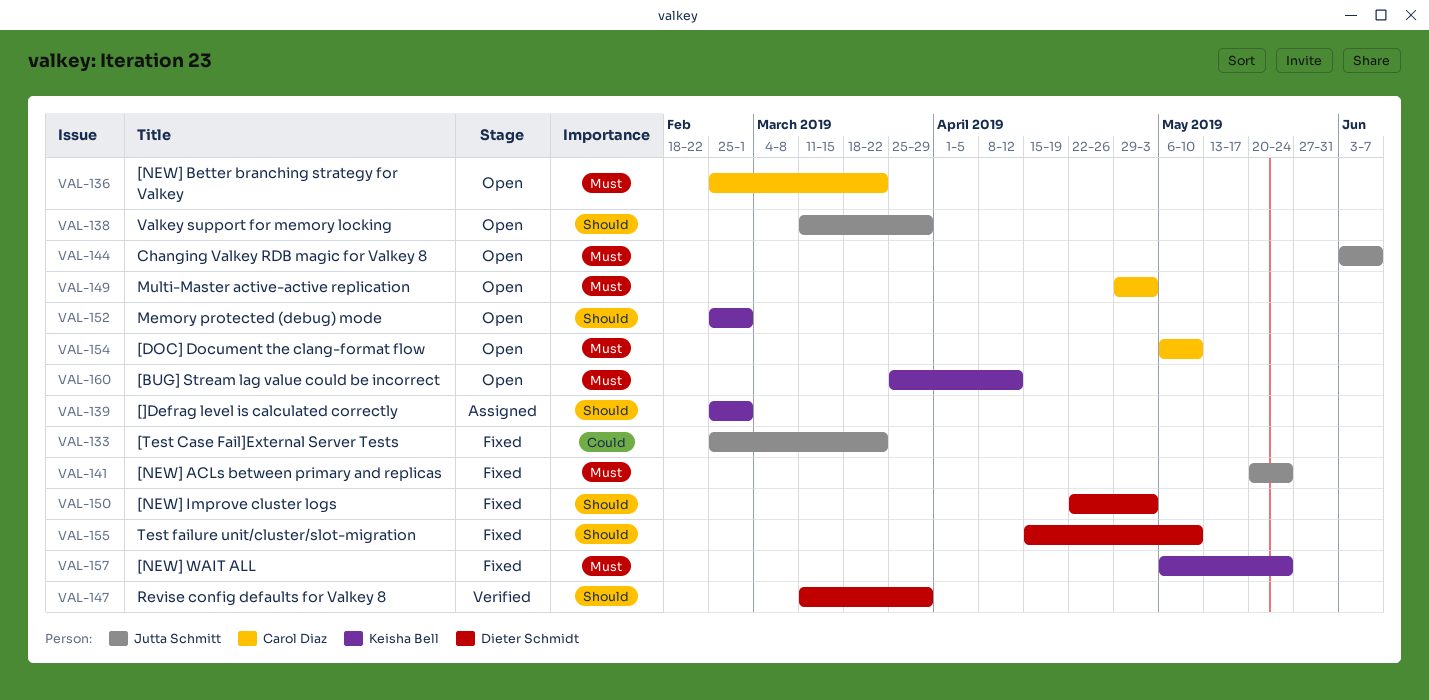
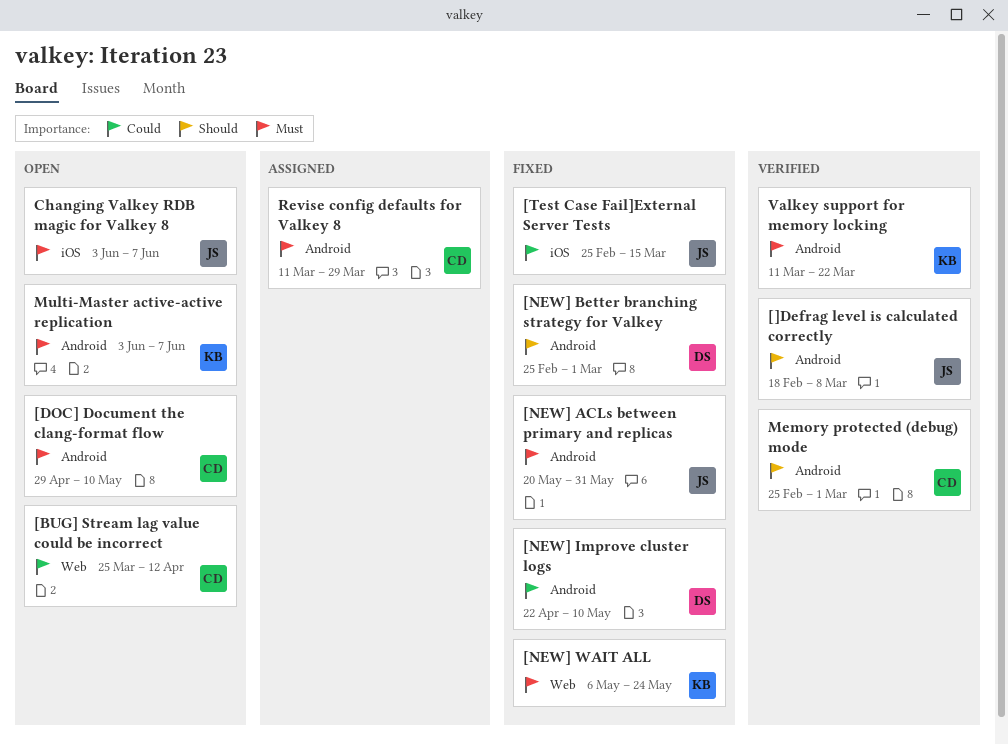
[]Defrag level is calculated correctly, status: Assigned -> Verified
[]Defrag level is calculated correctly, owner: Keisha Bell -> Jutta Schmitt
[]Defrag level is calculated correctly, start: Feb 25 -> Feb 18
[]Defrag level is calculated correctly, due: Mar 1 -> Mar 8
[BUG] Stream lag value could be incorrect, owner: Keisha Bell -> Carol Diaz
[BUG] Stream lag value could be incorrect, priority: Must -> Could
[DOC] Document the clang-format flow, start: May 6 -> Apr 29
[NEW] ACLs between primary and replicas, due: May 24 -> May 31
[NEW] Better branching strategy for Valkey, status: Open -> Fixed
[NEW] Better branching strategy for Valkey, owner: Carol Diaz -> Dieter Schmidt
[NEW] Better branching strategy for Valkey, priority: Must -> Should
[NEW] Better branching strategy for Valkey, due: Mar 22 -> Mar 1
[NEW] Improve cluster logs, priority: Should -> Could
[NEW] Improve cluster logs, due: May 3 -> May 10
[Test Case Fail]External Server Tests, due: Mar 22 -> Mar 15
Memory protected (debug) mode, status: Open -> Verified
Memory protected (debug) mode, owner: Keisha Bell -> Carol Diaz
Multi-Master active-active replication, owner: Carol Diaz -> Keisha Bell
Multi-Master active-active replication, start: Apr 29 -> Jun 3
Multi-Master active-active replication, due: May 3 -> Jun 7
Revise config defaults for Valkey 8, status: Verified -> Assigned
Revise config defaults for Valkey 8, owner: Dieter Schmidt -> Carol Diaz
Revise config defaults for Valkey 8, priority: Should -> Must
Test failure unit/cluster/slot-migration: present -> none
Valkey support for memory locking, status: Open -> Verified
Valkey support for memory locking, owner: Jutta Schmitt -> Keisha Bell
Valkey support for memory locking, priority: Should -> Must
Valkey support for memory locking, due: Mar 29 -> Mar 22

